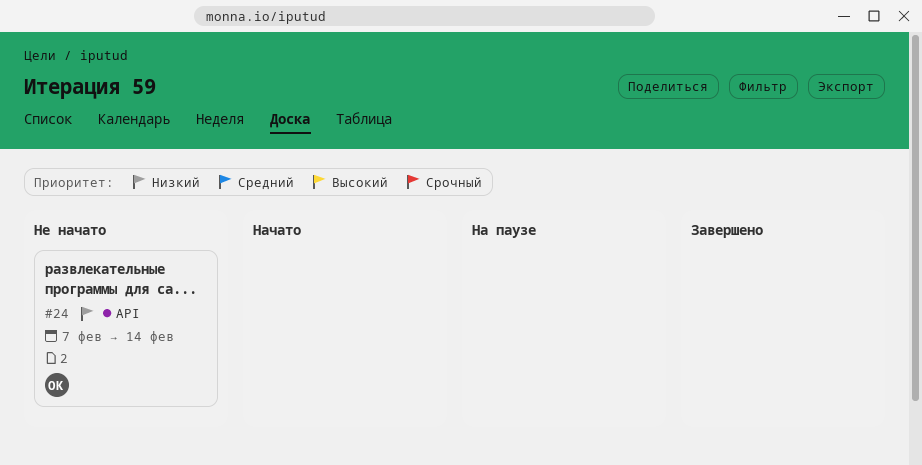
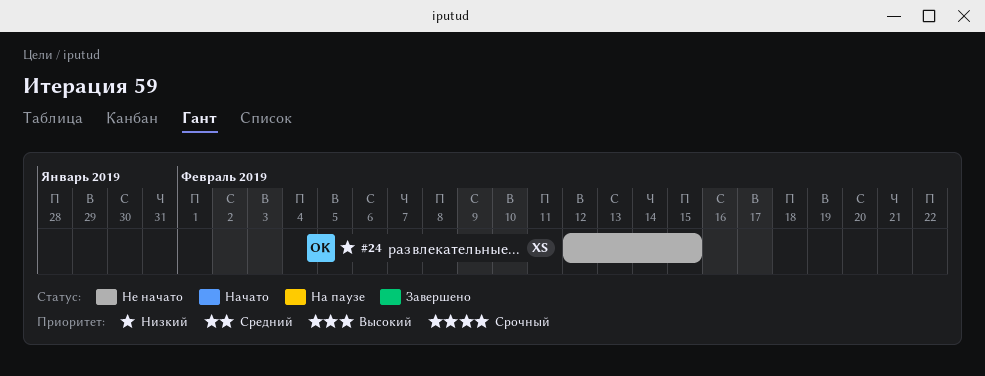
#24, start: Feb 7 -> Feb 12
#24, due: Feb 14 -> Feb 15

